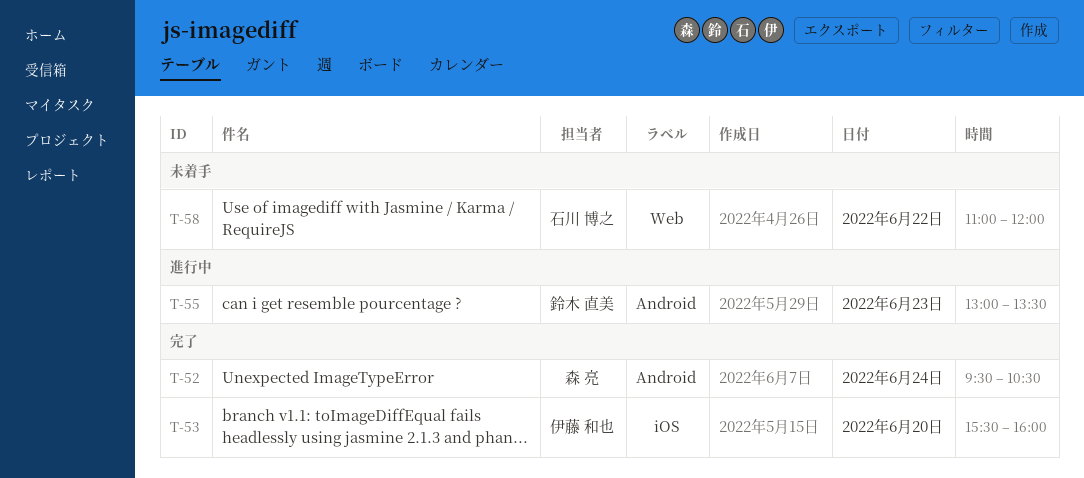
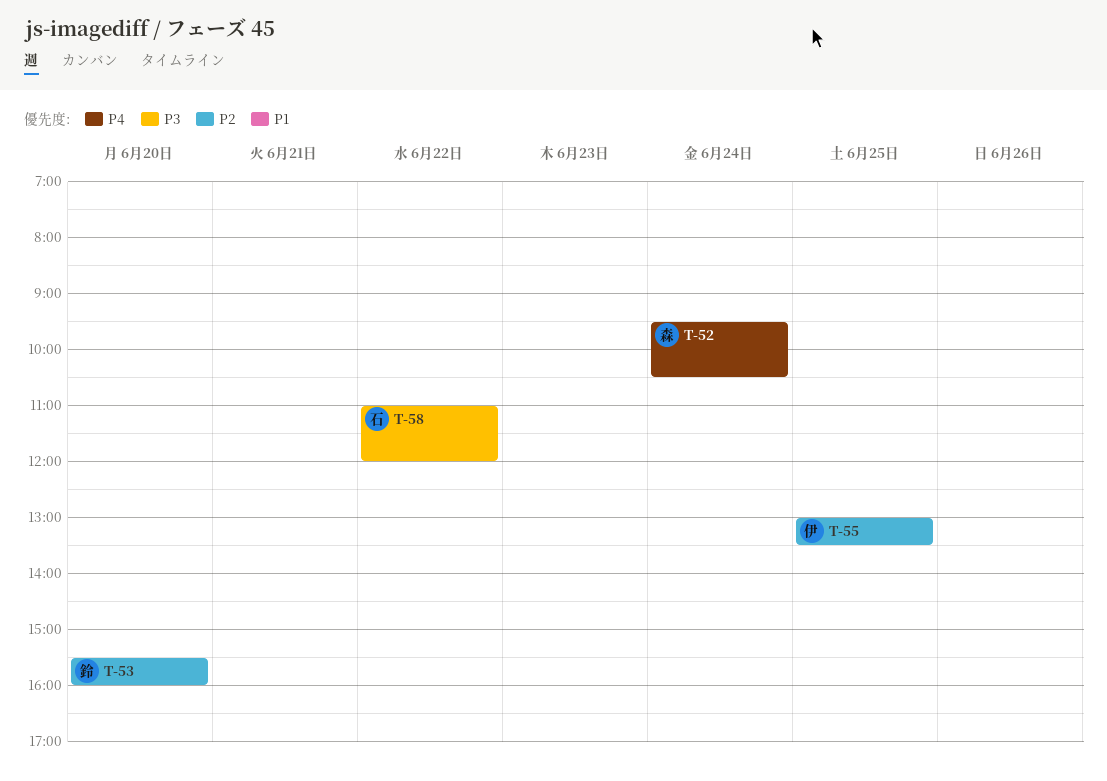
T-53, owner: 伊藤 和也 -> 鈴木 直美
T-55, owner: 鈴木 直美 -> 伊藤 和也
T-55, day: Jun 23 -> Jun 25

